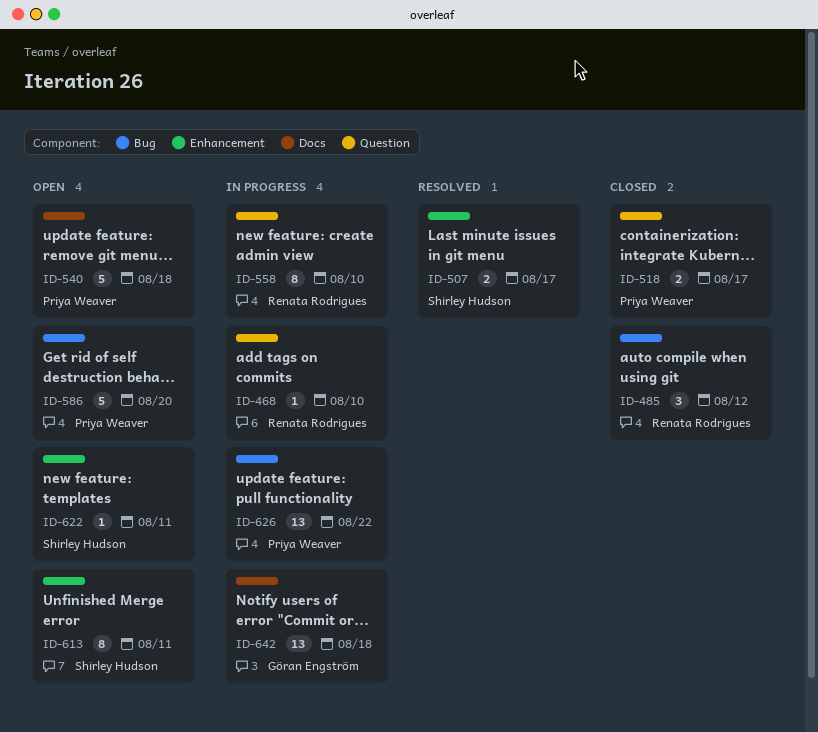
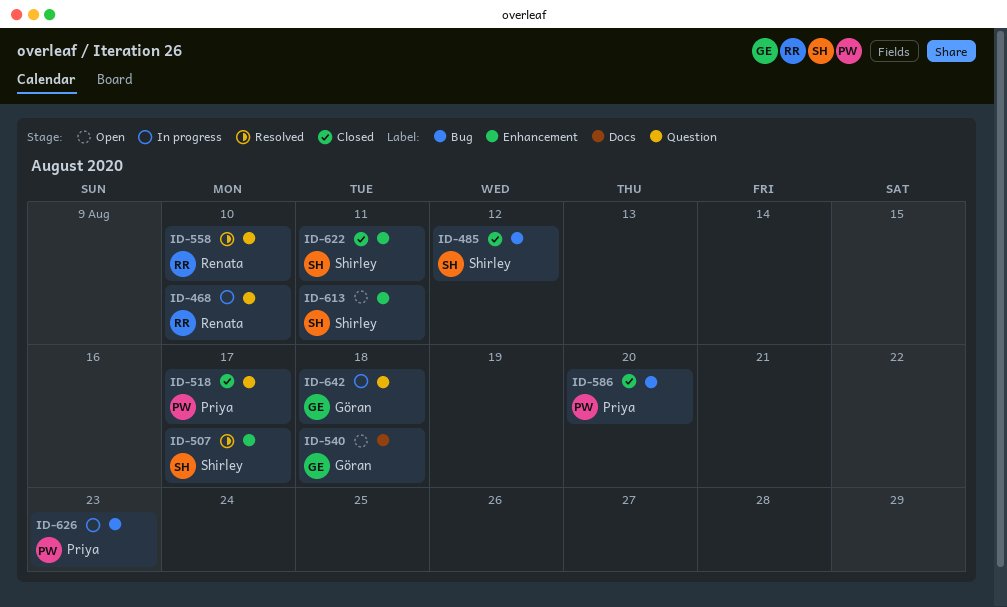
ID-485, owner: Renata Rodrigues -> Shirley Hudson
ID-540, owner: Priya Weaver -> Göran Engström
ID-558, status: In progress -> Resolved
ID-586, status: Open -> Closed
ID-622, status: Open -> Closed
ID-626, due: Aug 22 -> Aug 23
ID-642, label: Docs -> Question

